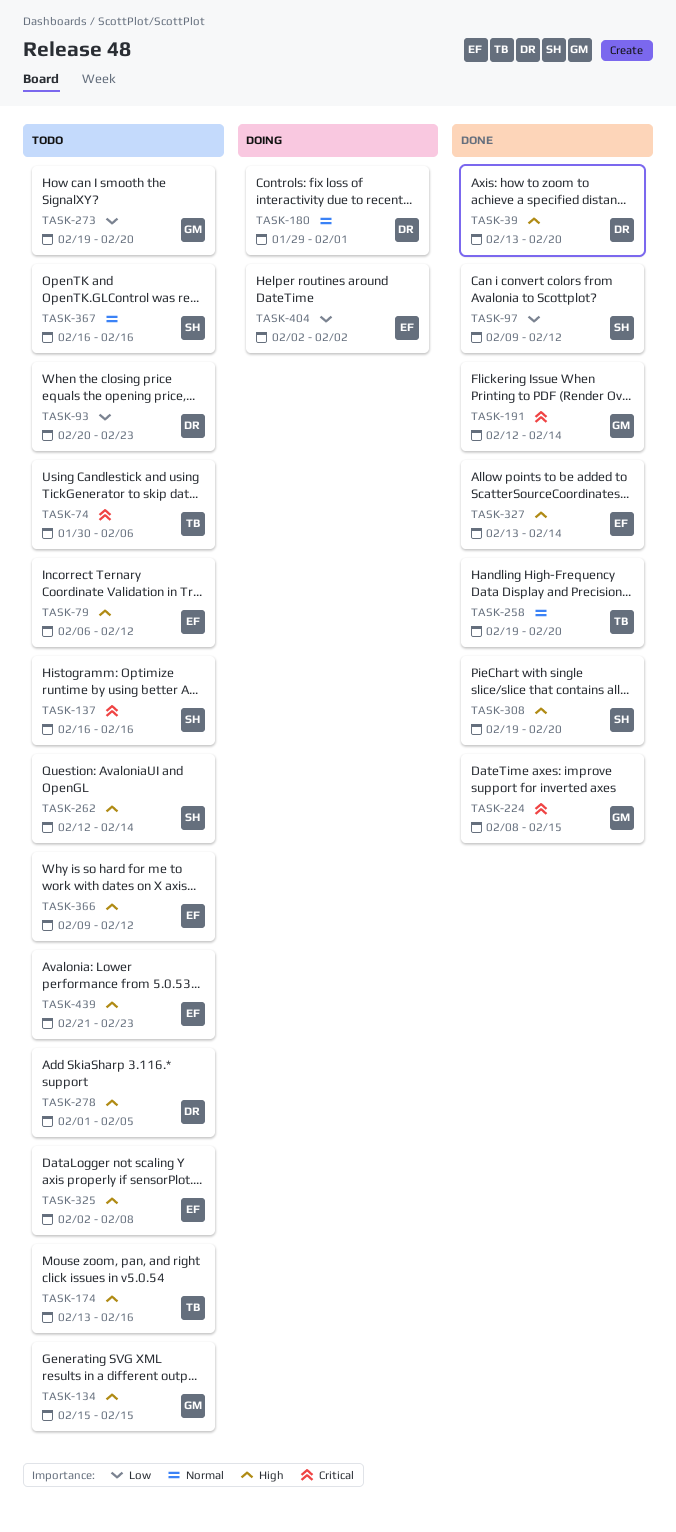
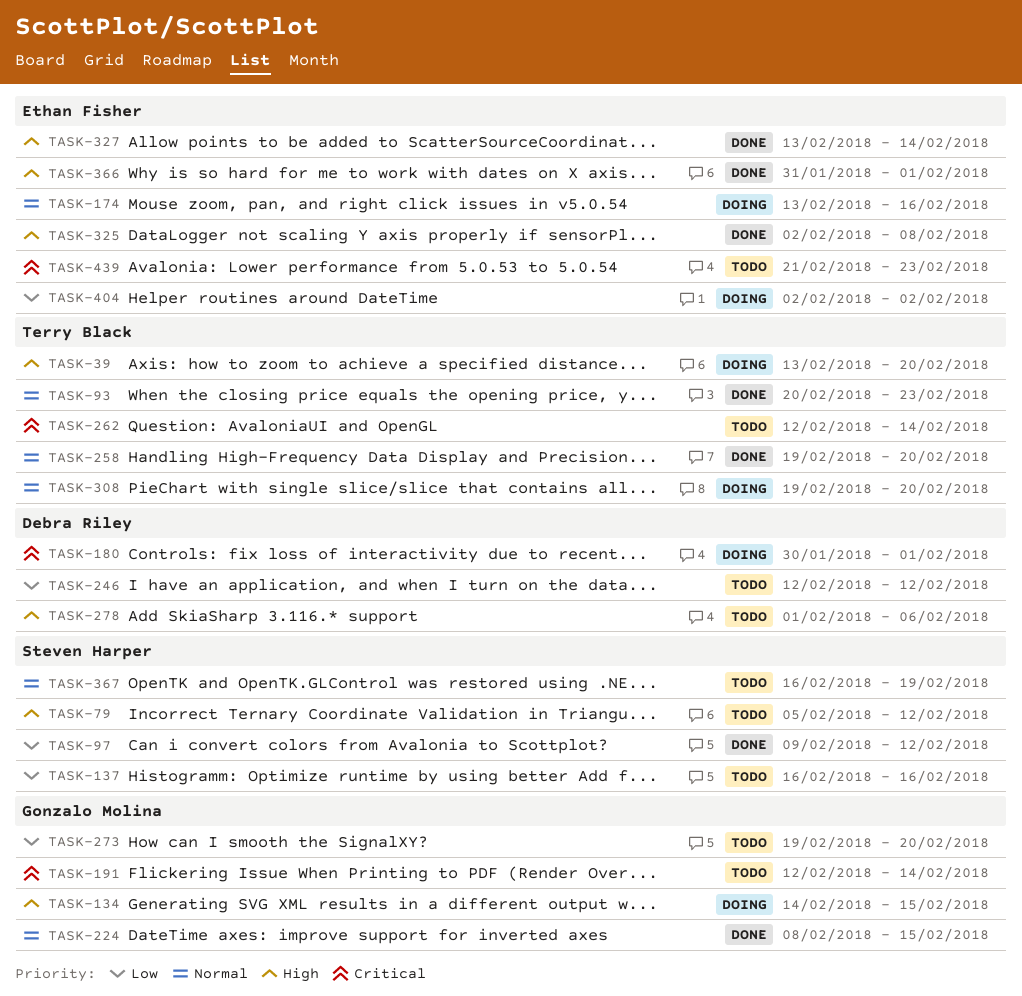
TASK-39, status: Done -> Doing
TASK-39, owner: Debra Riley -> Terry Black
TASK-74: present -> none
TASK-79, owner: Ethan Fisher -> Steven Harper
TASK-79, start: Feb 6 -> Feb 5
TASK-93, status: Todo -> Done
TASK-93, owner: Debra Riley -> Terry Black
TASK-93, priority: Low -> Normal
TASK-134, status: Todo -> Doing
TASK-134, start: Feb 15 -> Feb 14
TASK-137, priority: Critical -> Low
TASK-174, status: Todo -> Doing
TASK-174, owner: Terry Black -> Ethan Fisher
TASK-174, priority: High -> Normal
TASK-180, priority: Normal -> Critical
TASK-180, start: Jan 29 -> Jan 30
TASK-191, status: Done -> Todo
TASK-224, priority: Critical -> Normal
TASK-246: none -> present
TASK-262, owner: Steven Harper -> Terry Black
TASK-262, priority: High -> Critical
TASK-278, due: Feb 5 -> Feb 6
TASK-308, status: Done -> Doing
TASK-308, owner: Steven Harper -> Terry Black
TASK-308, priority: High -> Normal
TASK-325, status: Todo -> Done
TASK-366, status: Todo -> Done
TASK-366, start: Feb 9 -> Jan 31
TASK-366, due: Feb 12 -> Feb 1
TASK-367, due: Feb 16 -> Feb 19
TASK-439, priority: High -> Critical

